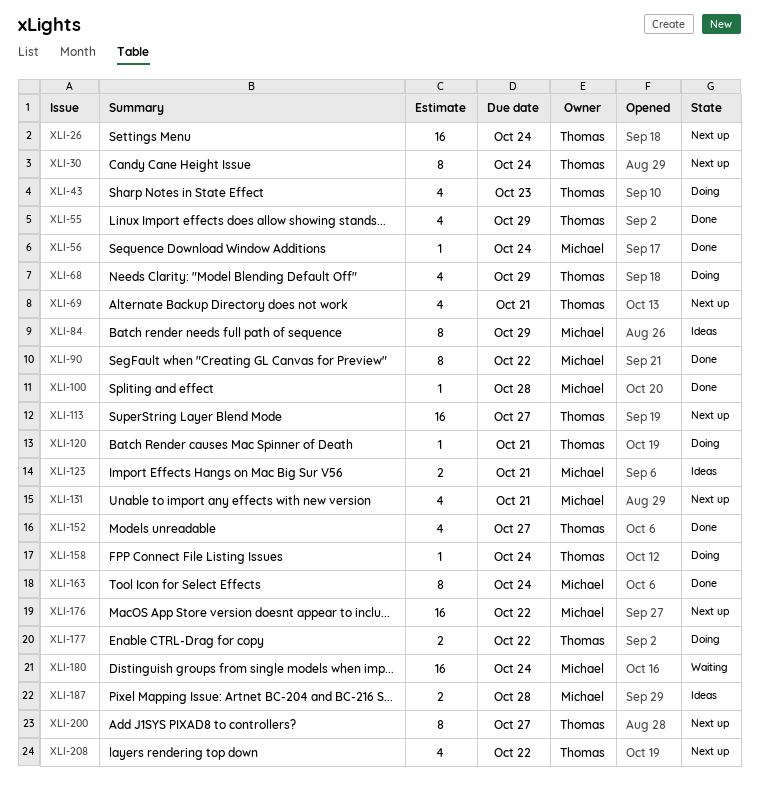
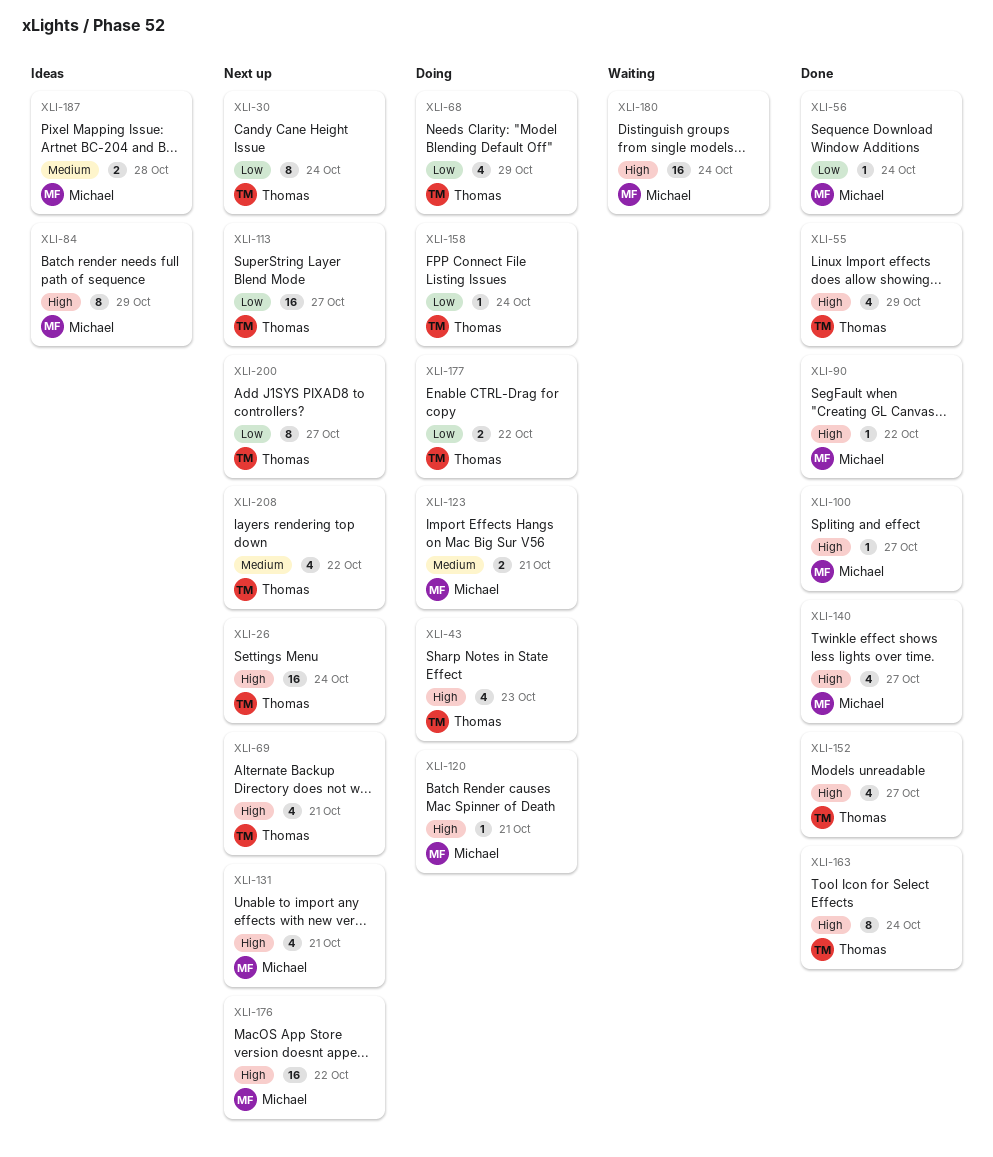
XLI-90, estimate: 8 -> 1
XLI-100, due: Oct 28 -> Oct 27
XLI-120, owner: Thomas -> Michael
XLI-123, status: Ideas -> Doing
XLI-140: none -> present
XLI-163, owner: Michael -> Thomas

